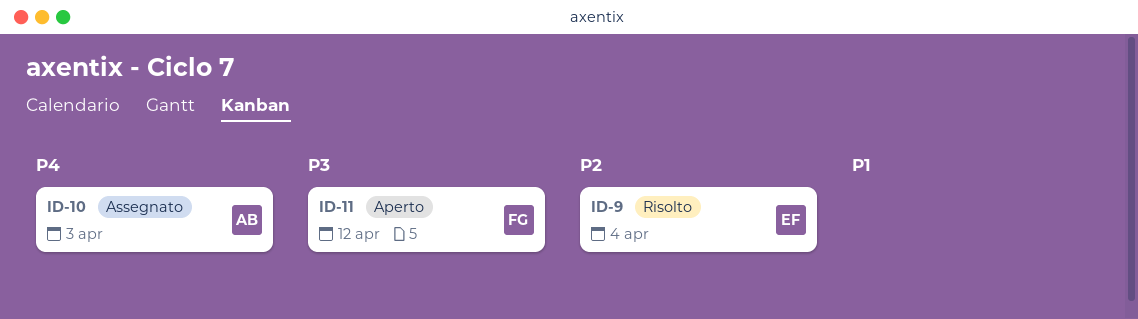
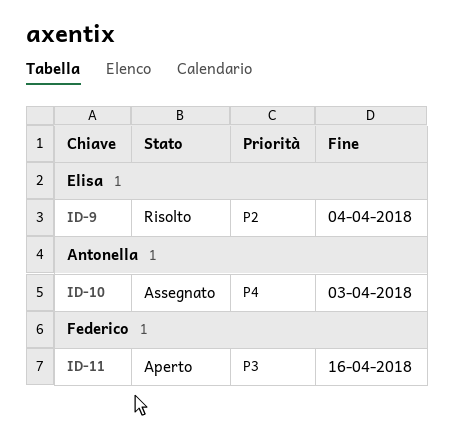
ID-11, due: Apr 12 -> Apr 16

